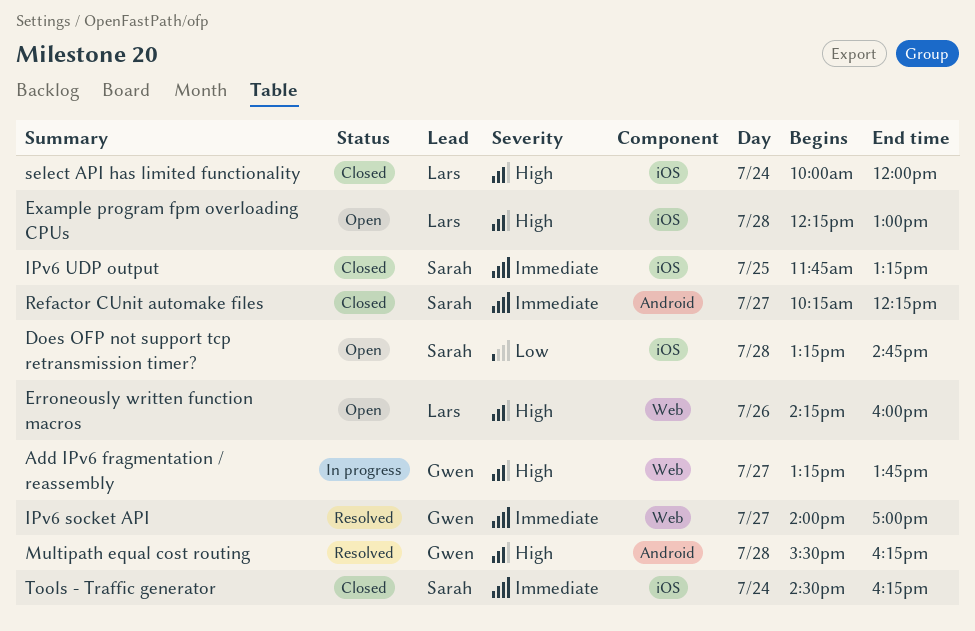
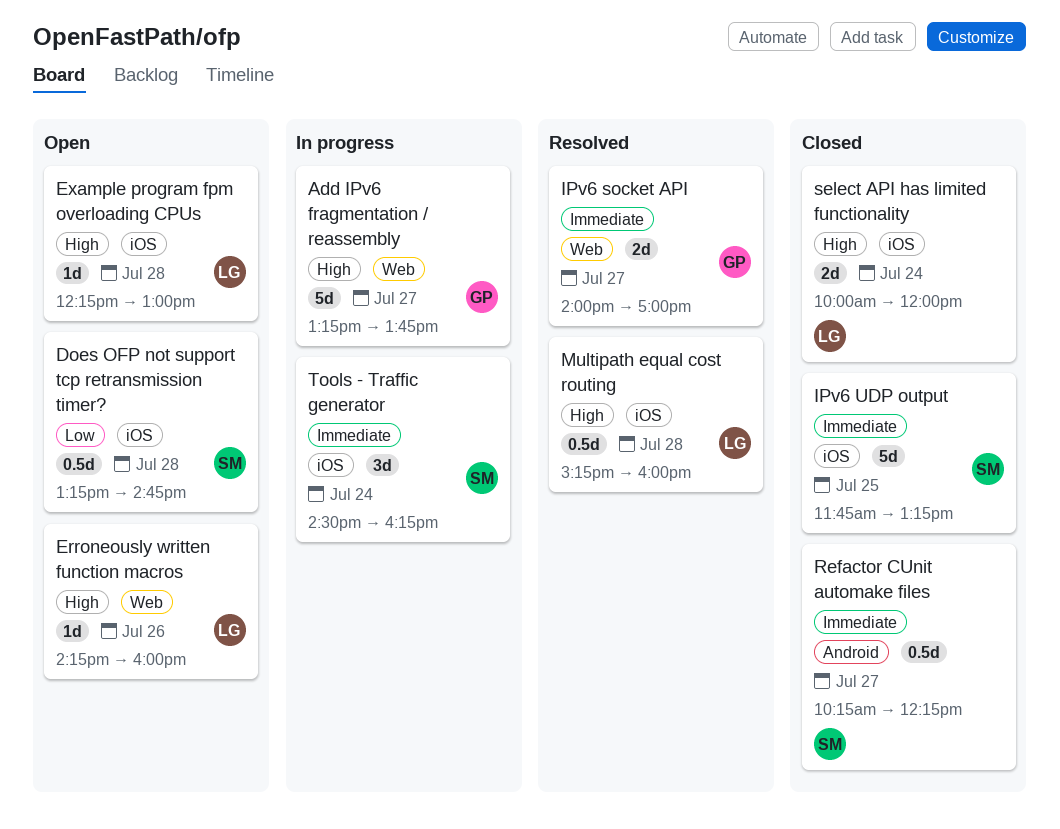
Multipath equal cost routing, owner: Gwen -> Lars
Multipath equal cost routing, label: Android -> iOS
Multipath equal cost routing, begins: 15:30 -> 15:15
Multipath equal cost routing, ends: 16:15 -> 16:00
Tools - Traffic generator, status: Closed -> In progress

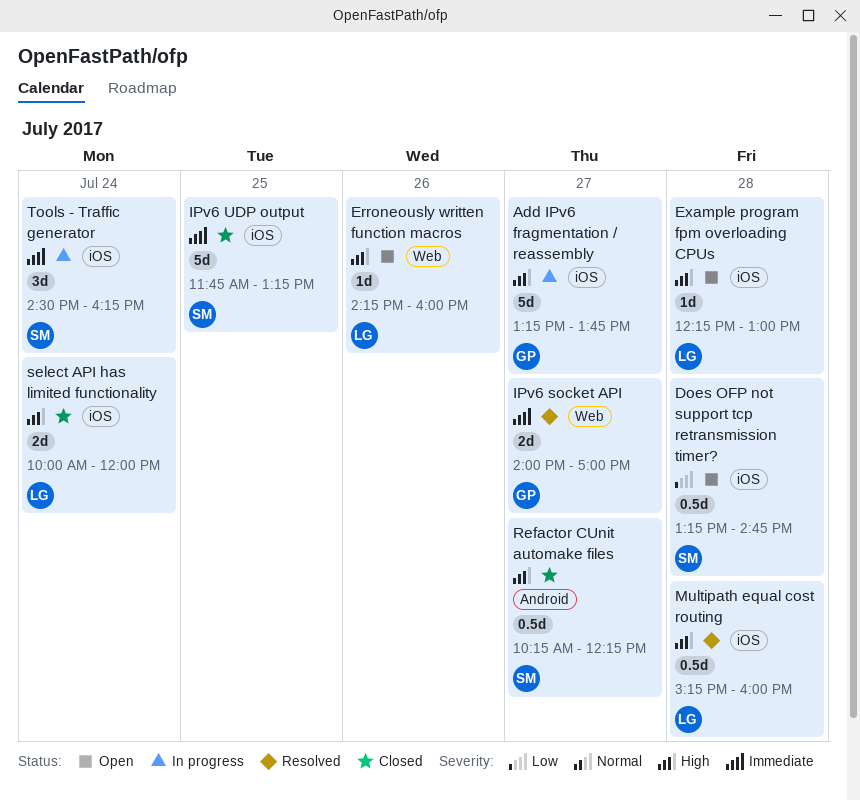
Add IPv6 fragmentation / reassembly, label: Web -> iOS
Refactor CUnit automake files, priority: Immediate -> High

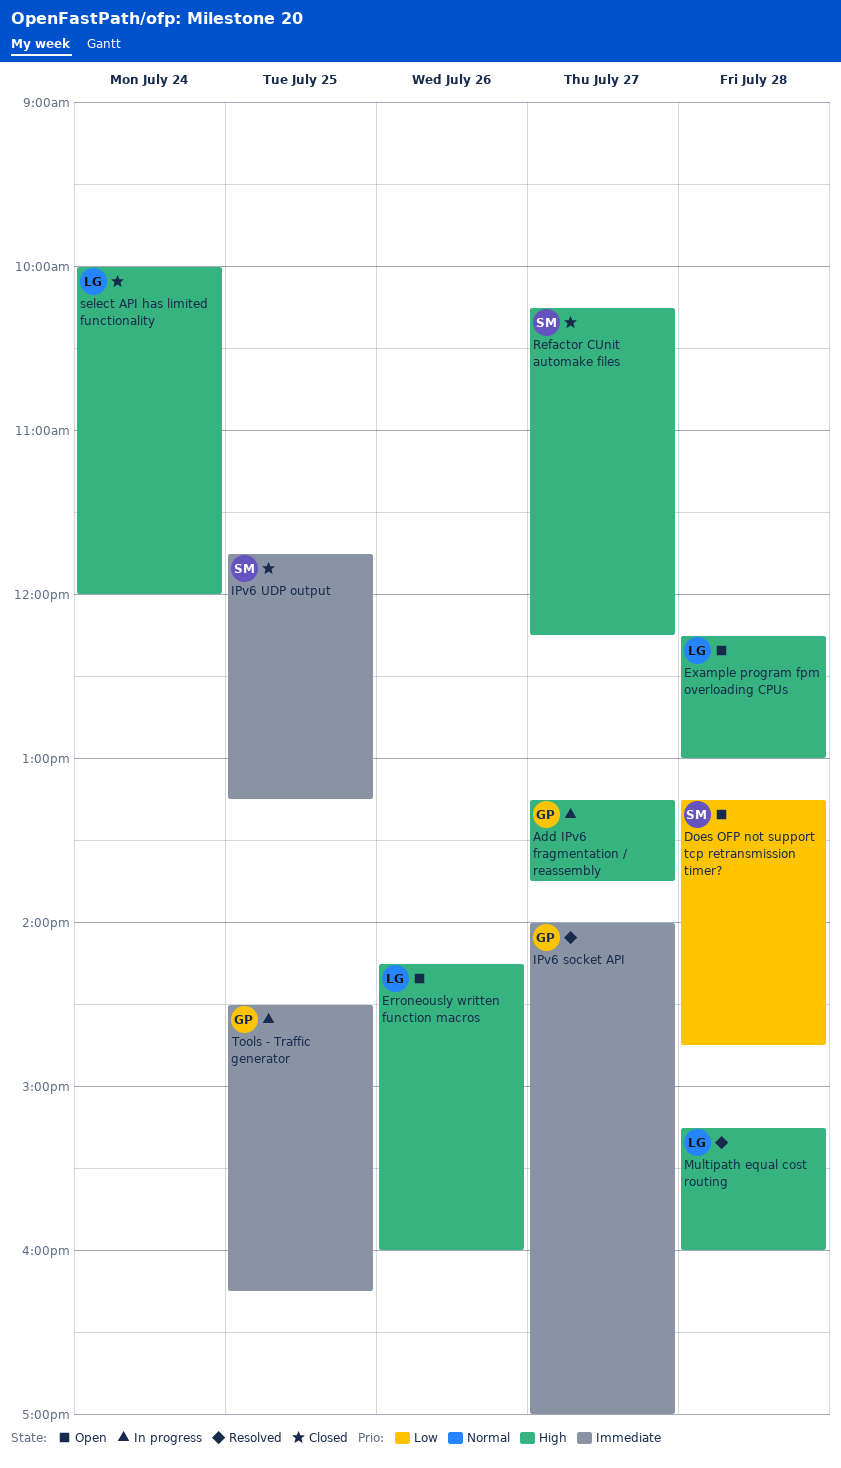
Tools - Traffic generator, owner: SM -> GP
Tools - Traffic generator, day: Jul 24 -> Jul 25

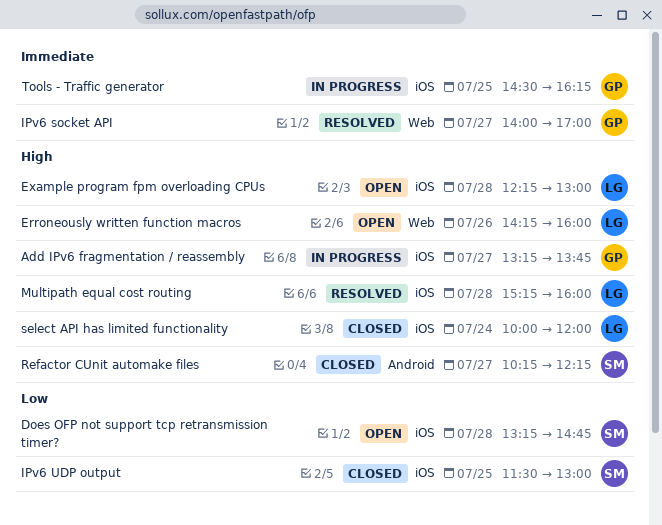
IPv6 UDP output, priority: Immediate -> Low
IPv6 UDP output, begins: 11:45 -> 11:30
IPv6 UDP output, ends: 13:15 -> 13:00

